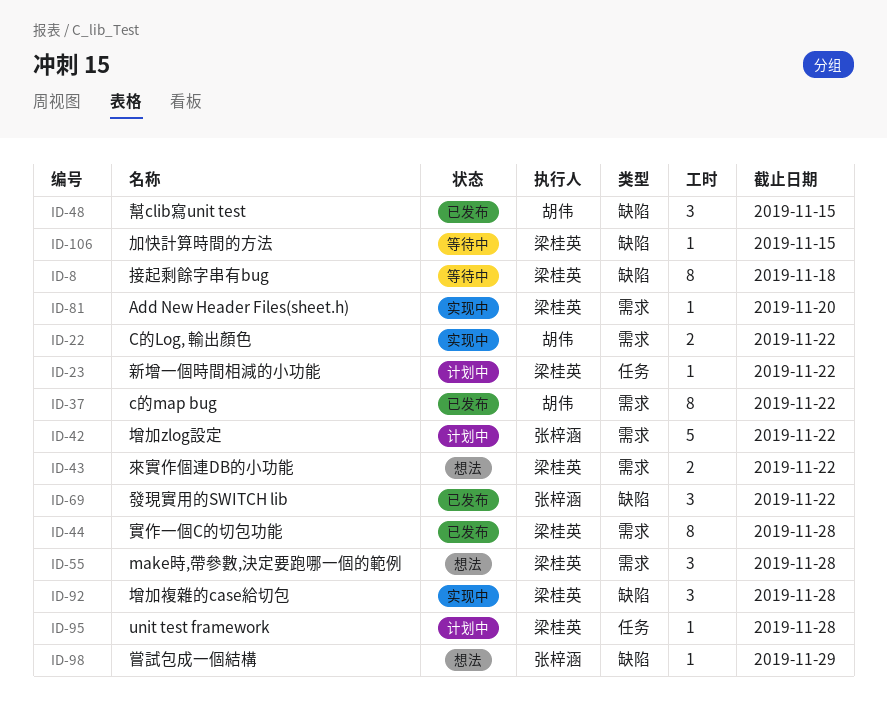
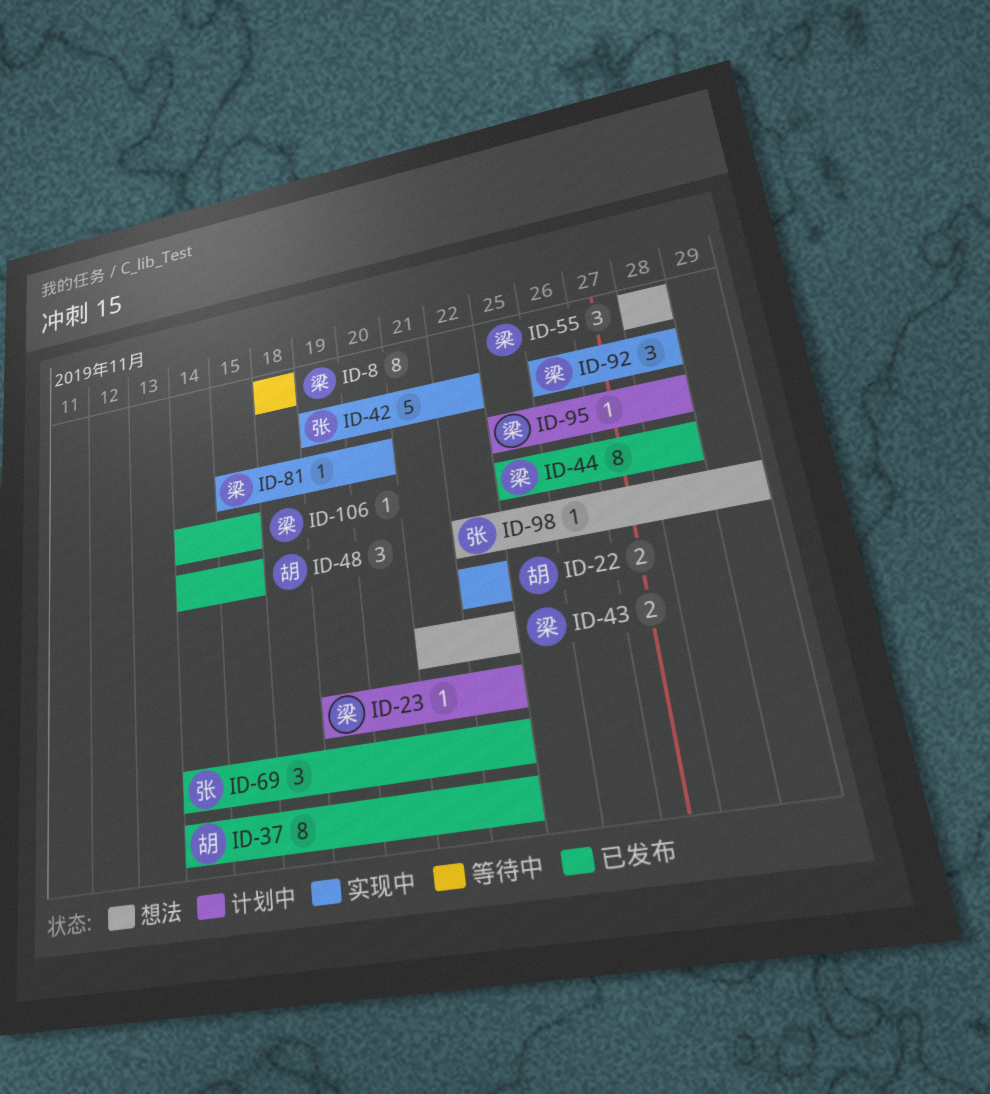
ID-42, status: 计划中 -> 实现中
ID-106, status: 等待中 -> 已发布

